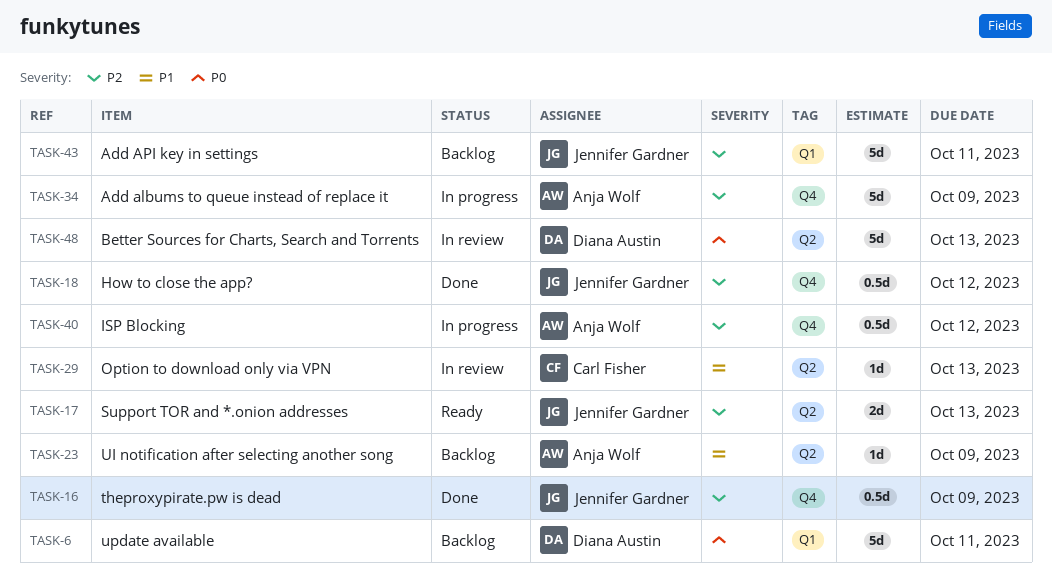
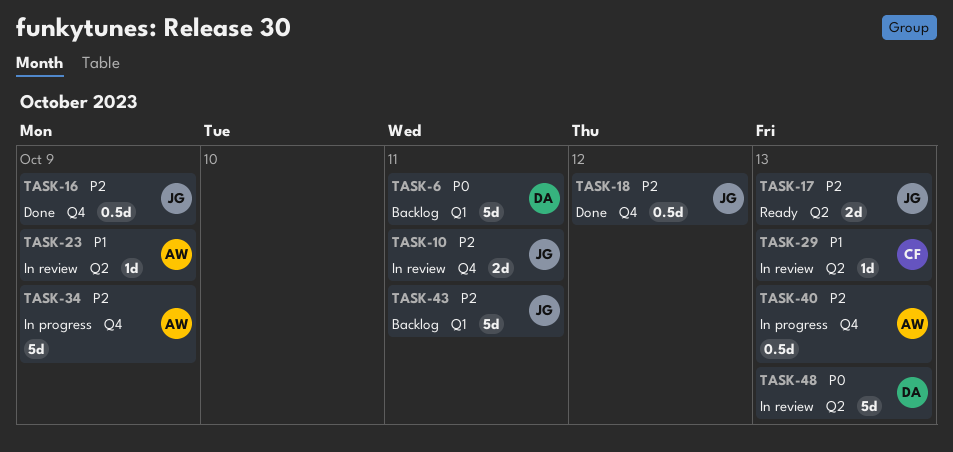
TASK-10: none -> present
TASK-23, status: Backlog -> In review
TASK-40, due: Oct 12 -> Oct 13

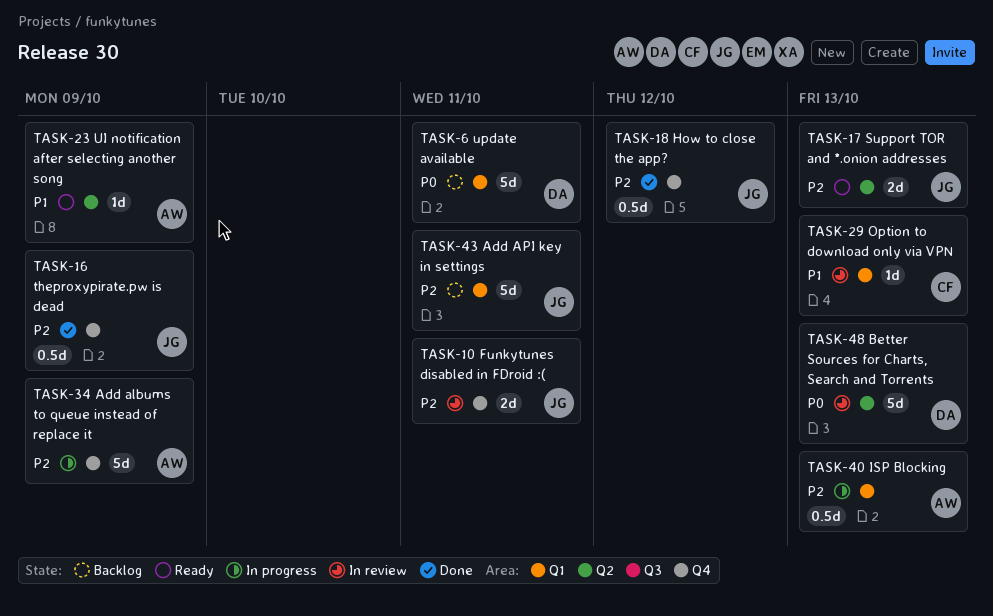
TASK-23, status: In review -> Ready
TASK-29, label: Q2 -> Q1
TASK-40, label: Q4 -> Q1

